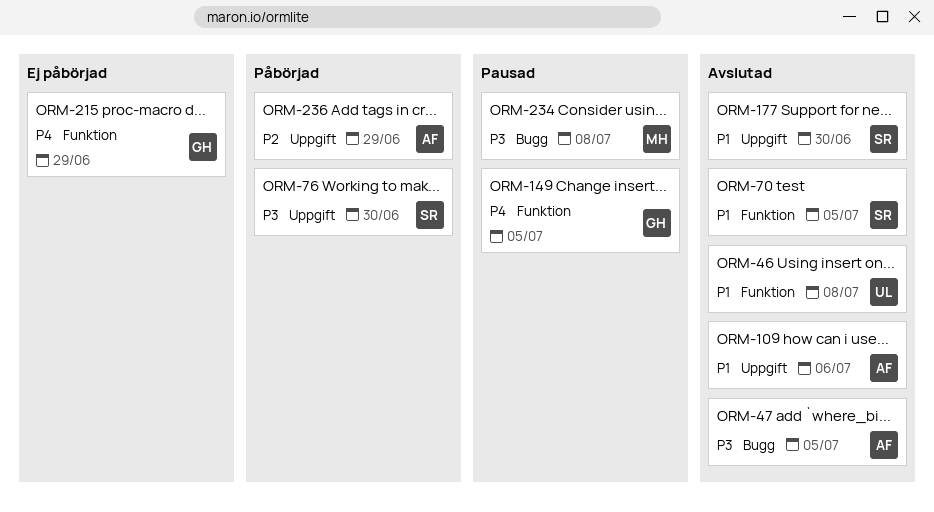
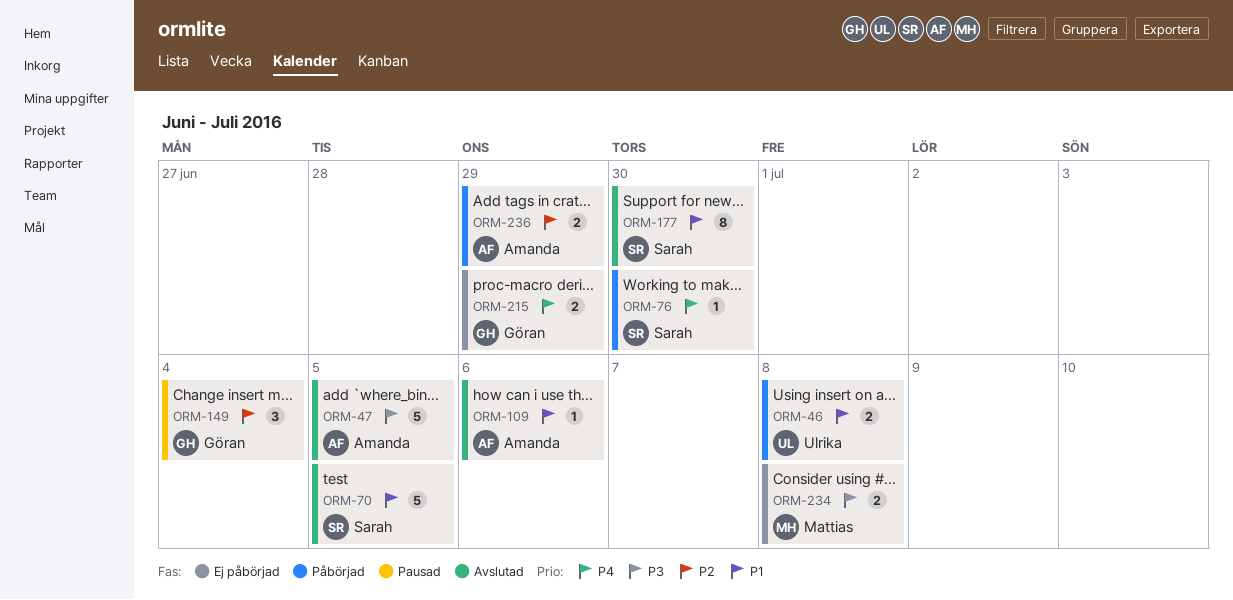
ORM-46, status: Avslutad -> Påbörjad
ORM-76, priority: P3 -> P4
ORM-149, priority: P4 -> P2
ORM-149, due: Jul 5 -> Jul 4
ORM-234, status: Pausad -> Ej påbörjad

